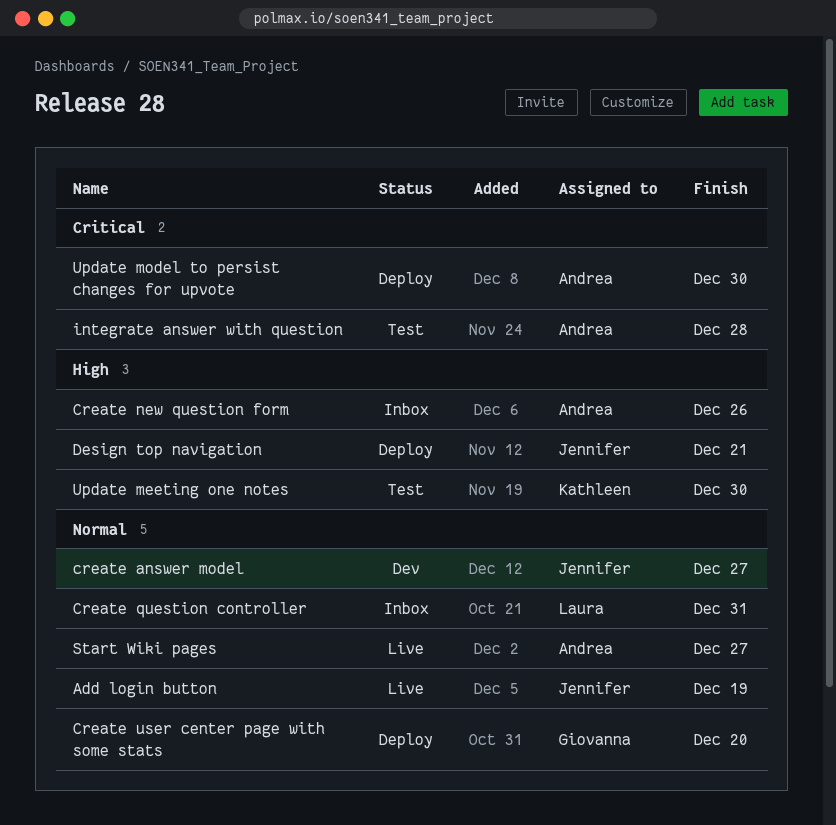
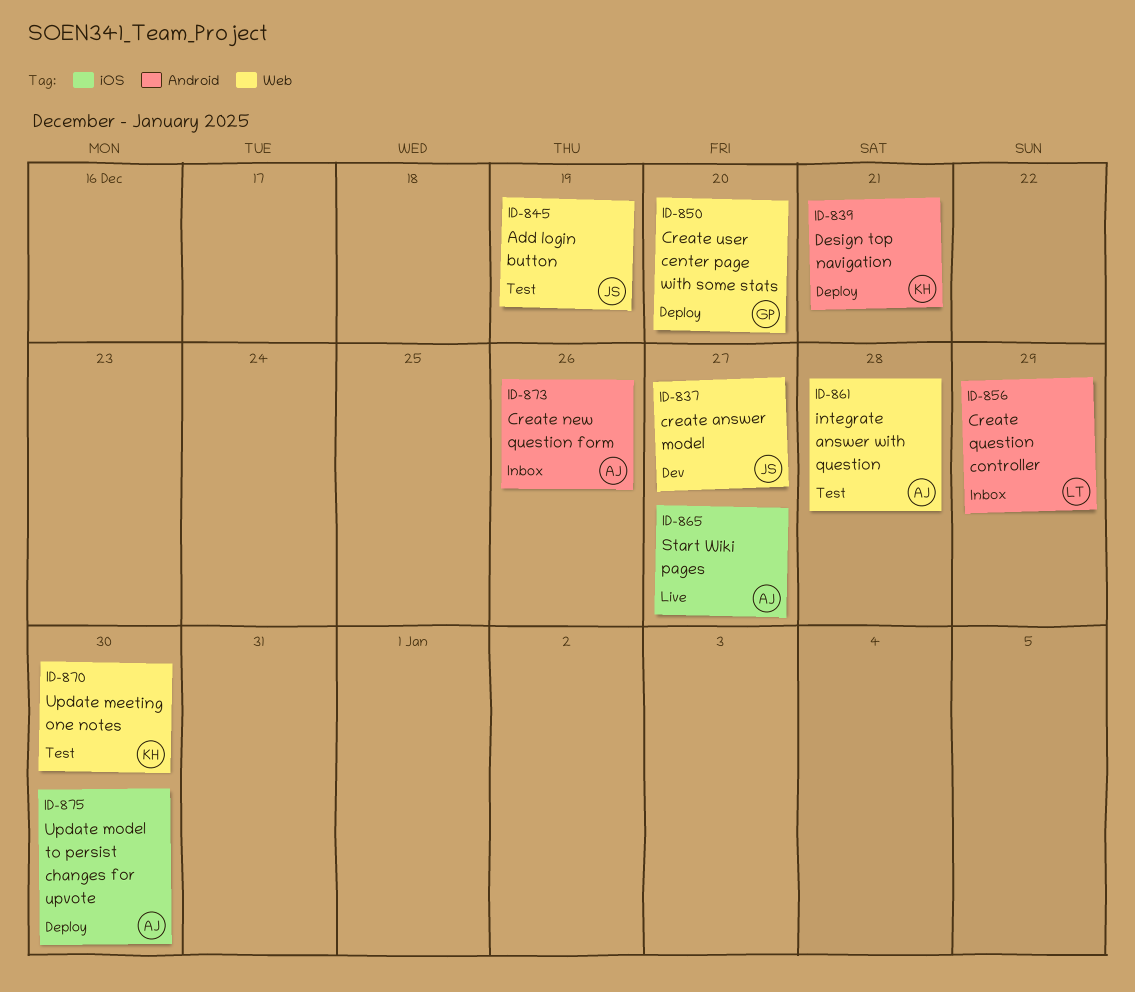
Add login button, status: Live -> Test
Create question controller, due: Dec 31 -> Dec 29
Design top navigation, owner: Jennifer -> Kathleen

